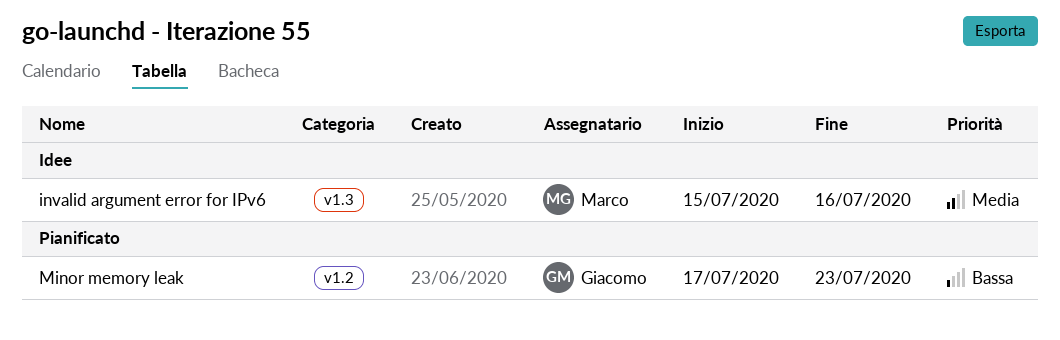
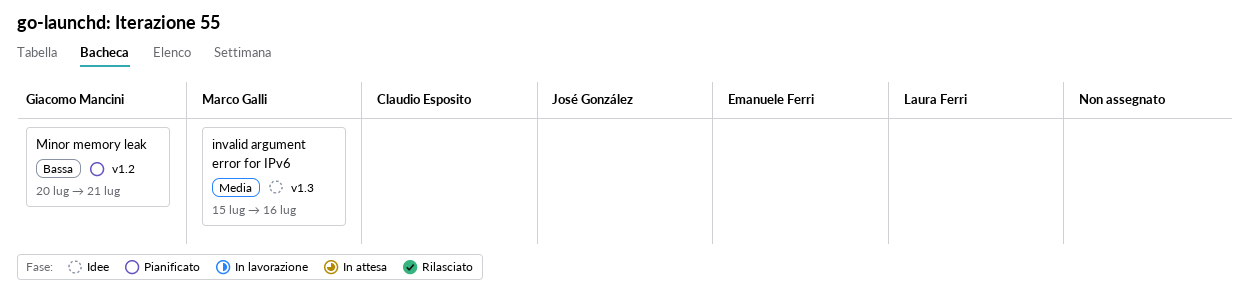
Minor memory leak, start: Jul 17 -> Jul 20
Minor memory leak, due: Jul 23 -> Jul 21

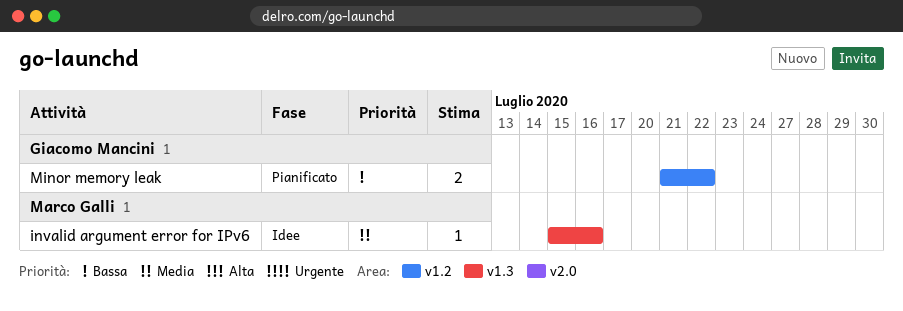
Minor memory leak, start: Jul 20 -> Jul 21
Minor memory leak, due: Jul 21 -> Jul 22

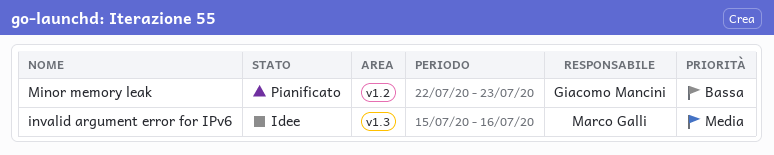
Minor memory leak, start: Jul 21 -> Jul 22
Minor memory leak, due: Jul 22 -> Jul 23

